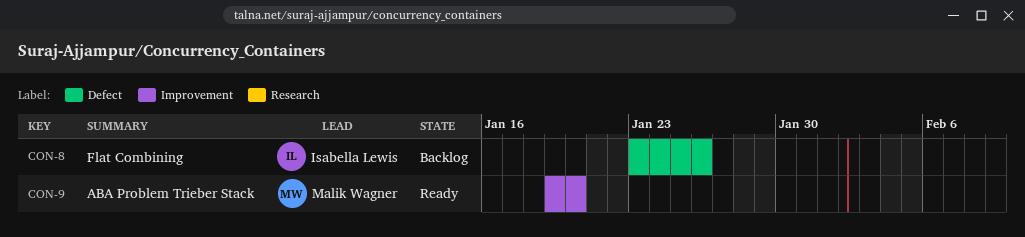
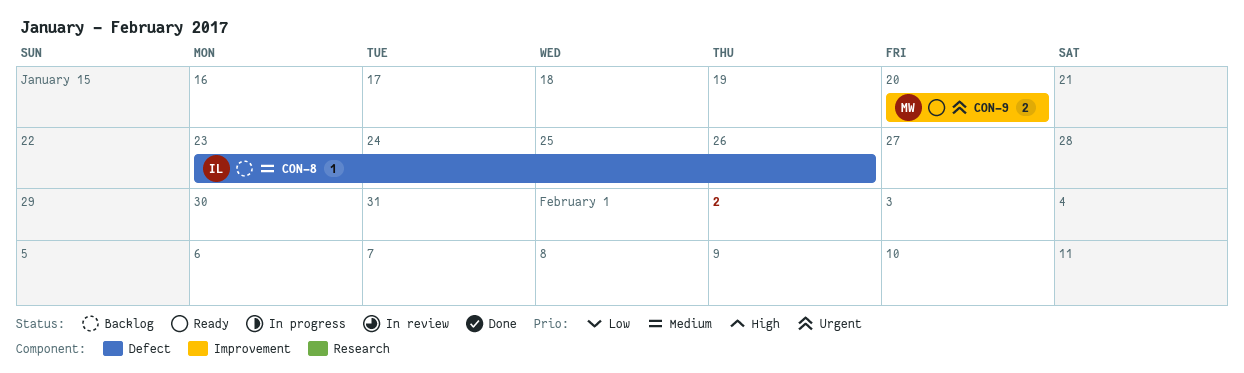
CON-9, start: Jan 19 -> Jan 20

